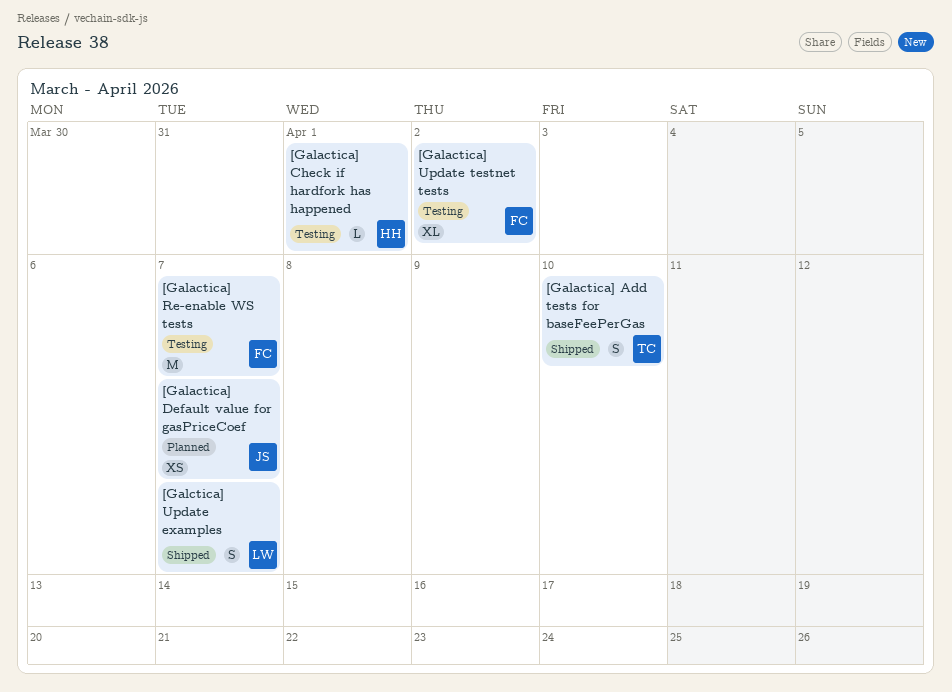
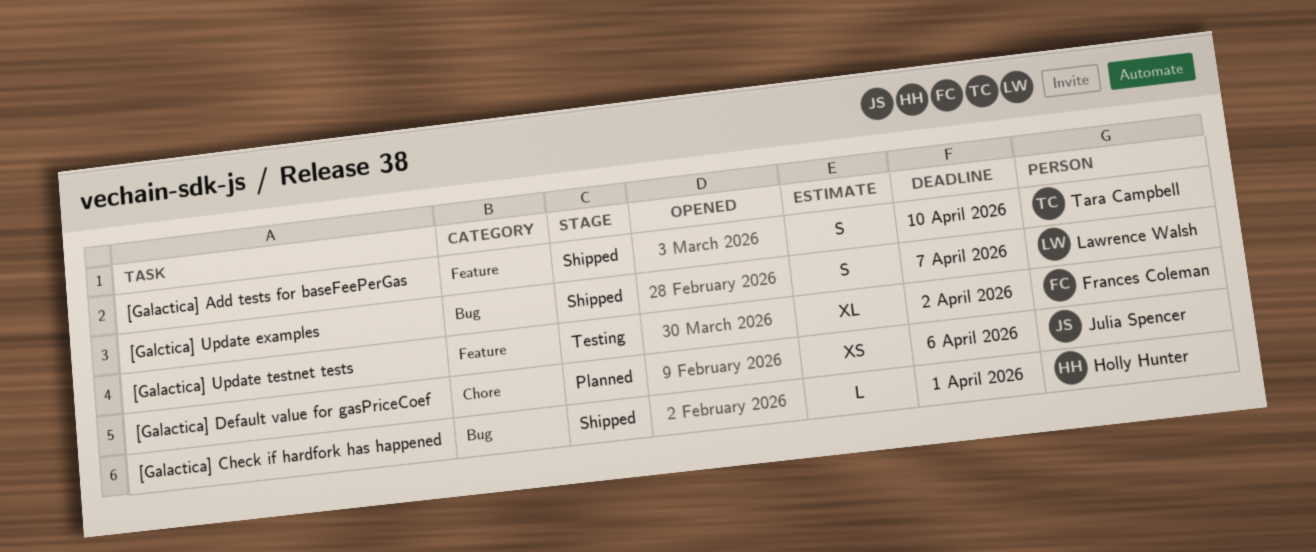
[Galactica] Check if hardfork has happened, status: Testing -> Shipped
[Galactica] Default value for gasPriceCoef, due: Apr 7 -> Apr 6
[Galactica] Re-enable WS tests: present -> none

